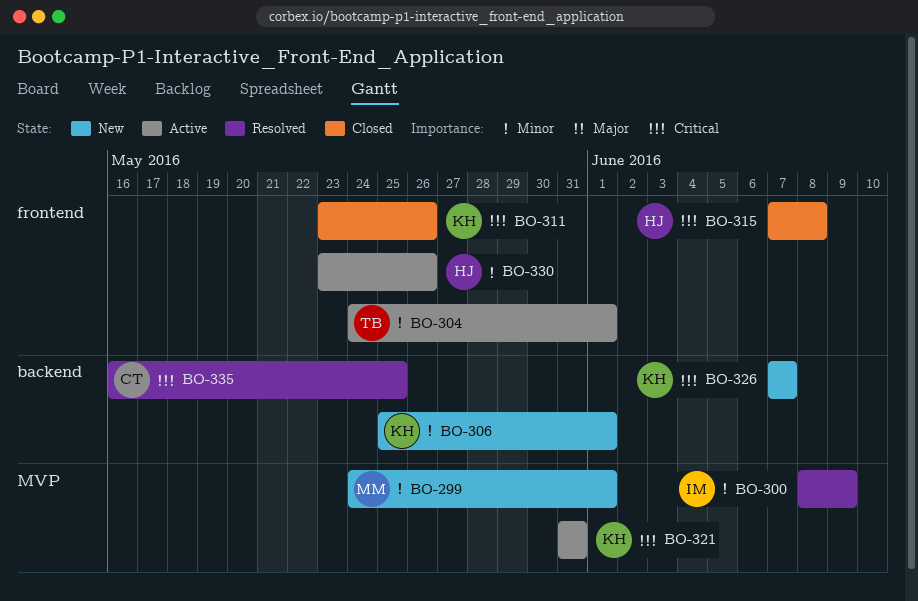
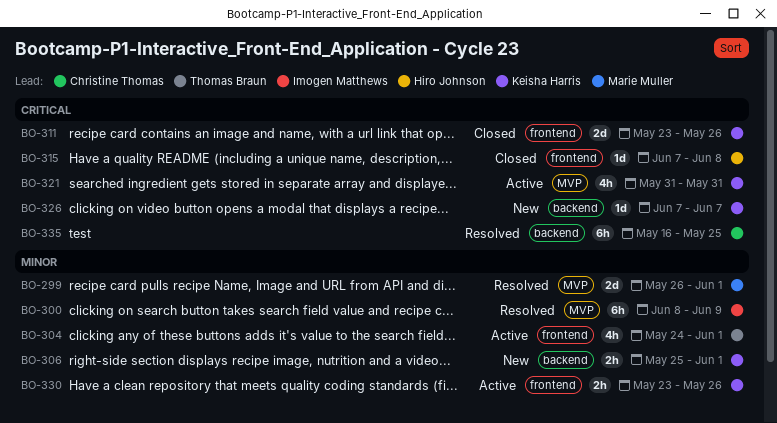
BO-299, status: New -> Resolved
BO-299, start: May 24 -> May 26
BO-330, owner: Hiro Johnson -> Keisha Harris

